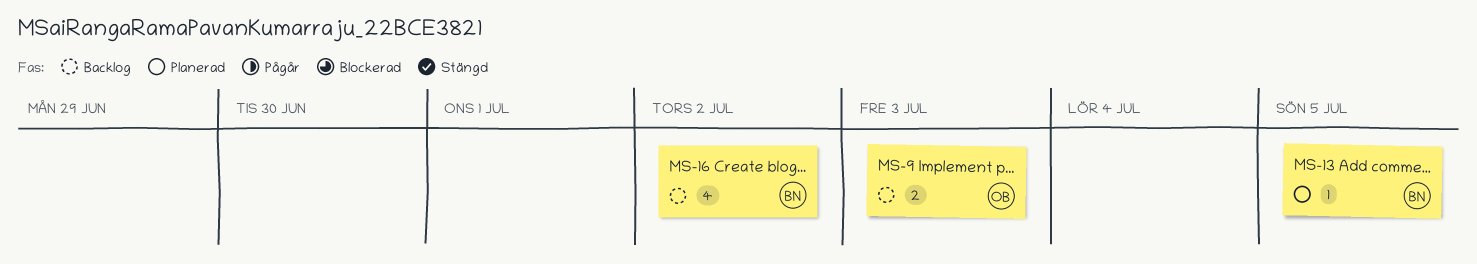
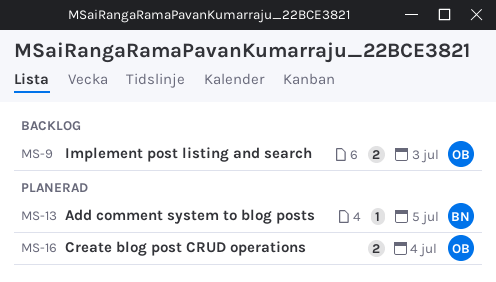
MS-16, status: Backlog -> Planerad
MS-16, owner: BN -> OB
MS-16, estimate: 4 -> 2
MS-16, due: Jul 2 -> Jul 4

